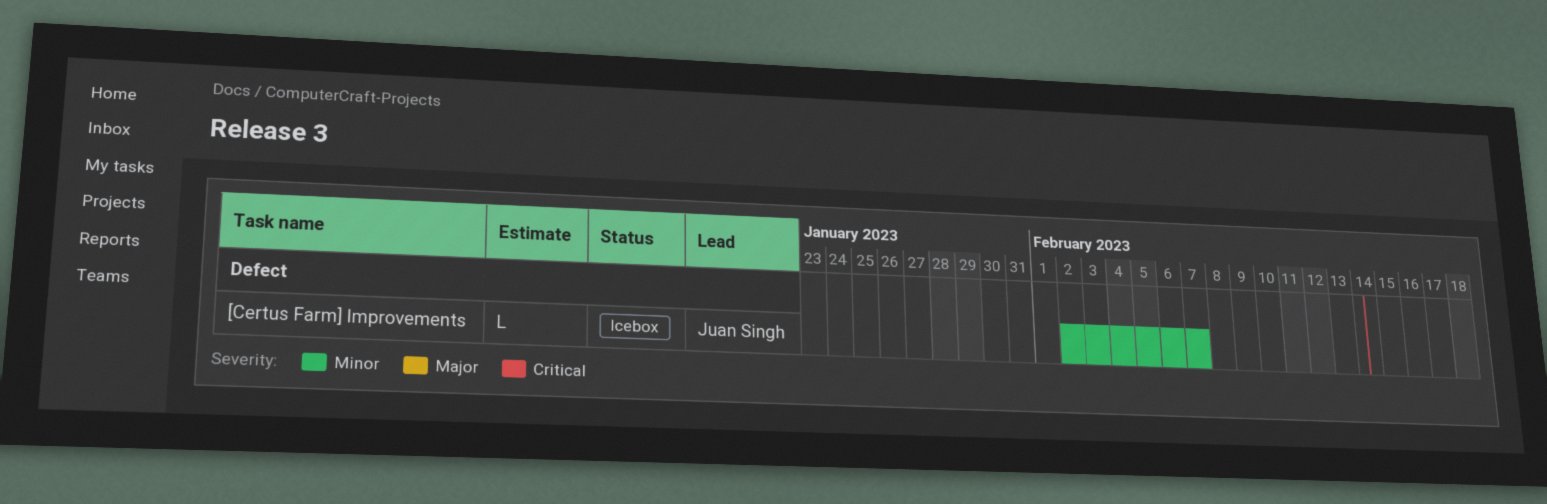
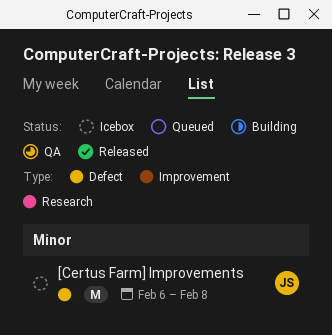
[Certus Farm] Improvements, estimate: L -> M
[Certus Farm] Improvements, start: Feb 2 -> Feb 6
[Certus Farm] Improvements, due: Feb 7 -> Feb 8

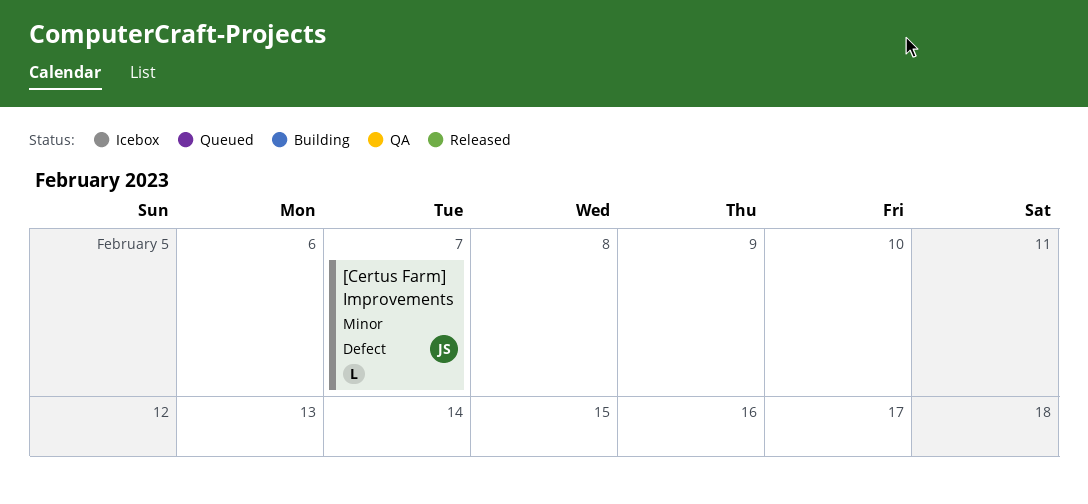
[Certus Farm] Improvements, estimate: M -> L
[Certus Farm] Improvements, due: Feb 8 -> Feb 7

